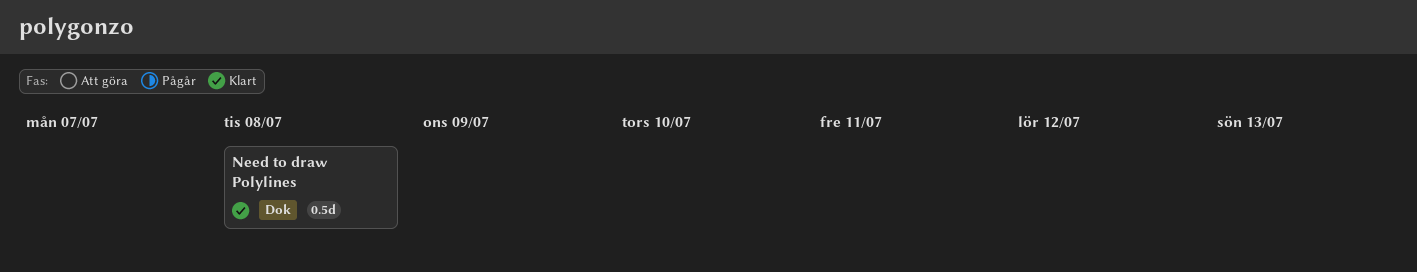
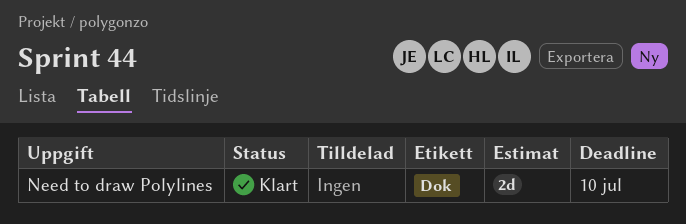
Need to draw Polylines, estimate: 0.5d -> 2d
Need to draw Polylines, due: Jul 8 -> Jul 10

